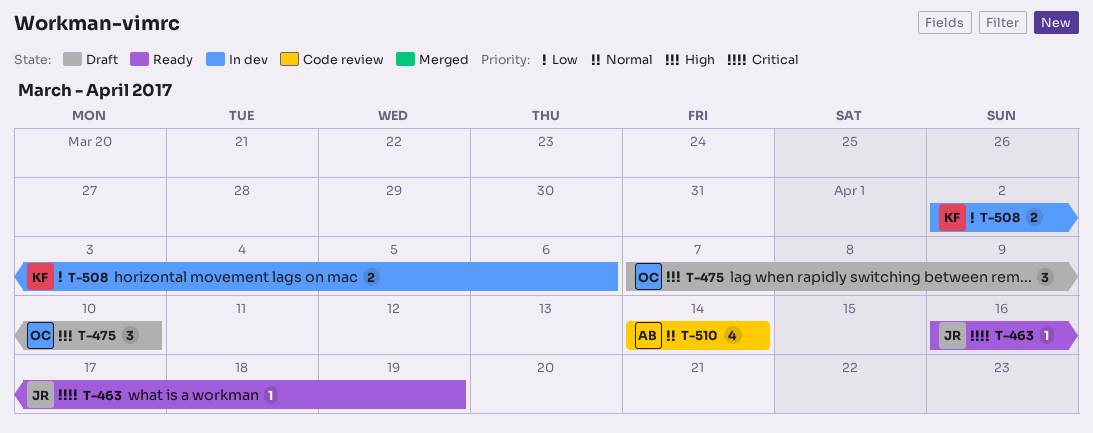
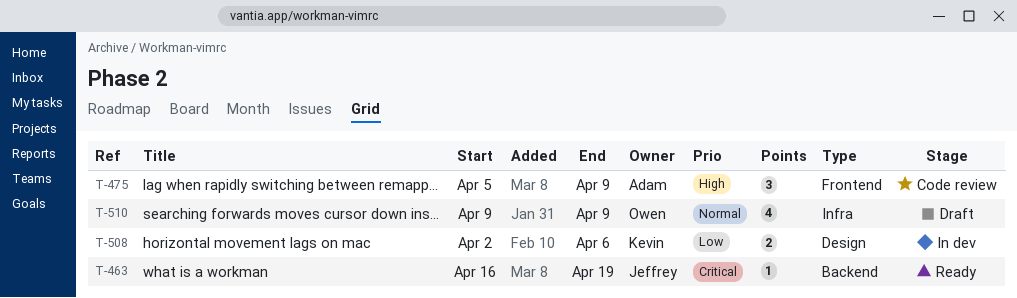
T-475, status: Draft -> Code review
T-475, owner: Owen -> Adam
T-475, start: Apr 7 -> Apr 5
T-475, due: Apr 10 -> Apr 9
T-510, status: Code review -> Draft
T-510, owner: Adam -> Owen
T-510, start: Apr 14 -> Apr 9
T-510, due: Apr 14 -> Apr 9

